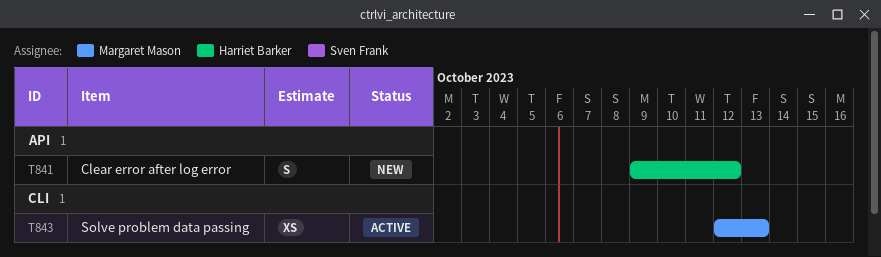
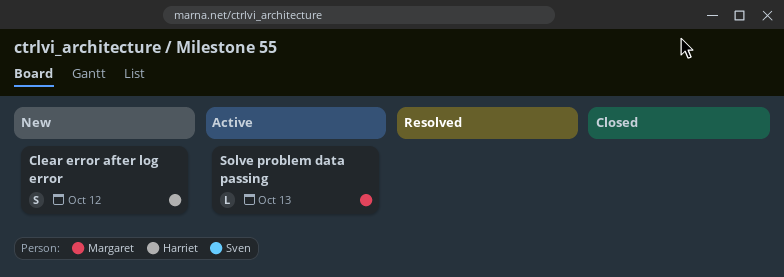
Solve problem data passing, estimate: XS -> L

